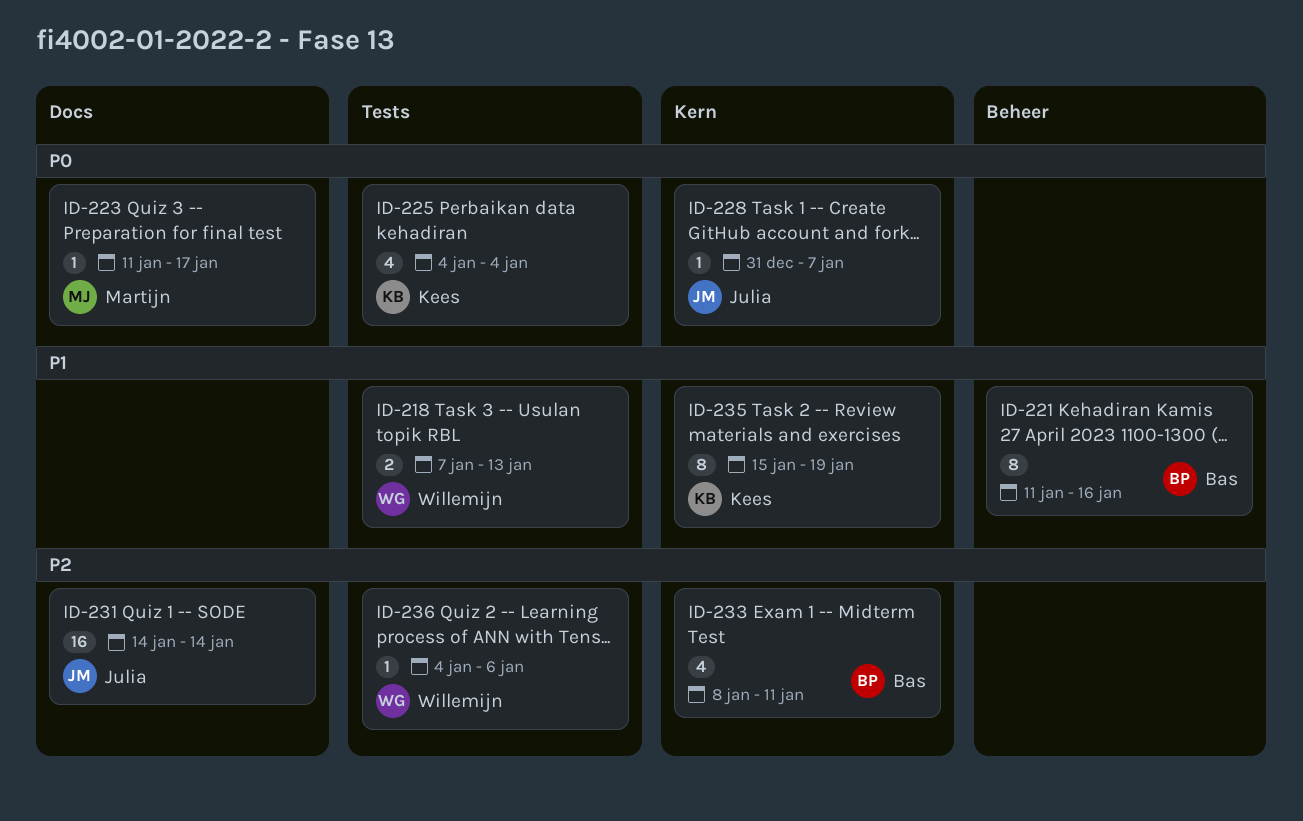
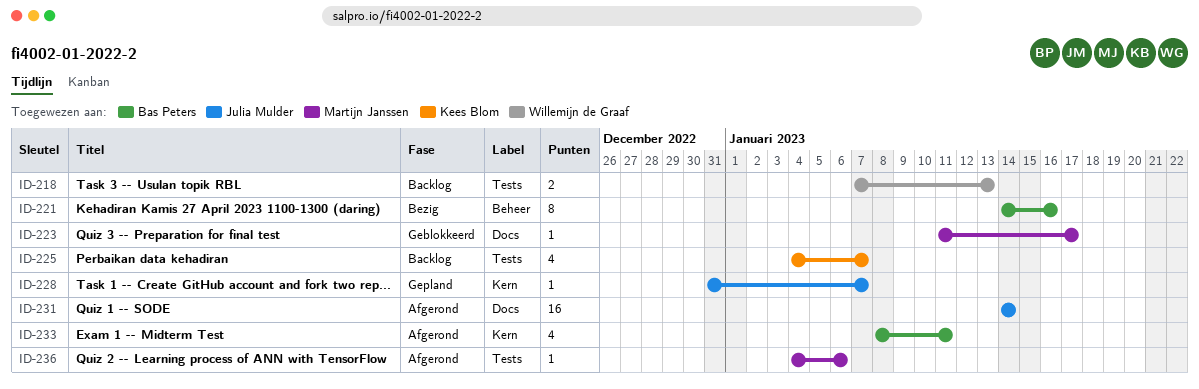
ID-221, start: Jan 11 -> Jan 14
ID-225, due: Jan 4 -> Jan 7
ID-235: present -> none
ID-236, owner: Willemijn de Graaf -> Martijn Janssen

